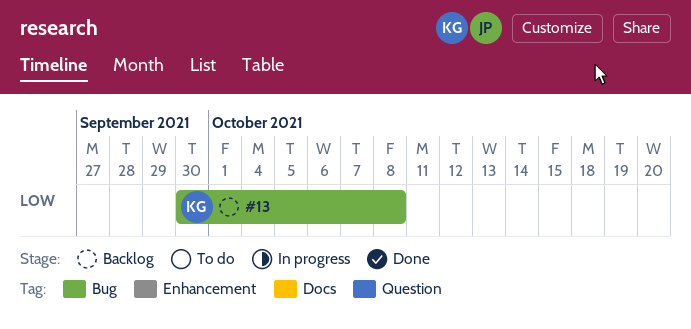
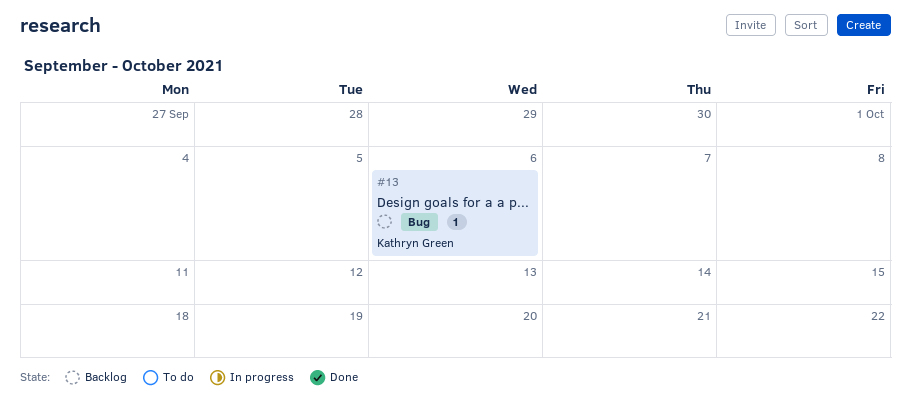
#13, due: Oct 8 -> Oct 6

